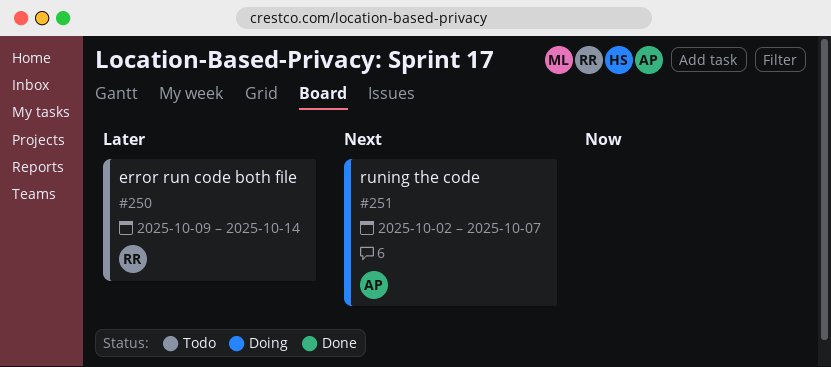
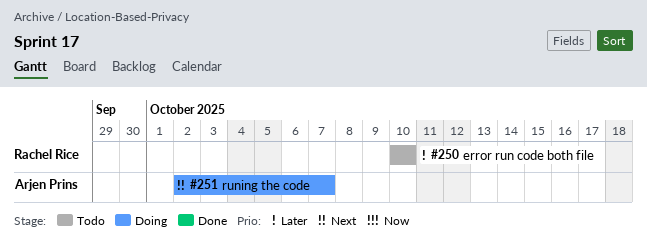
#250, start: Oct 9 -> Oct 10
#250, due: Oct 14 -> Oct 10

